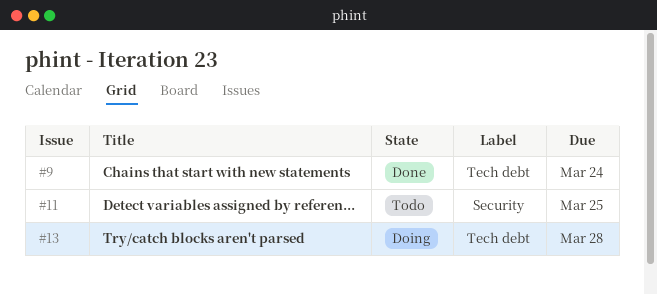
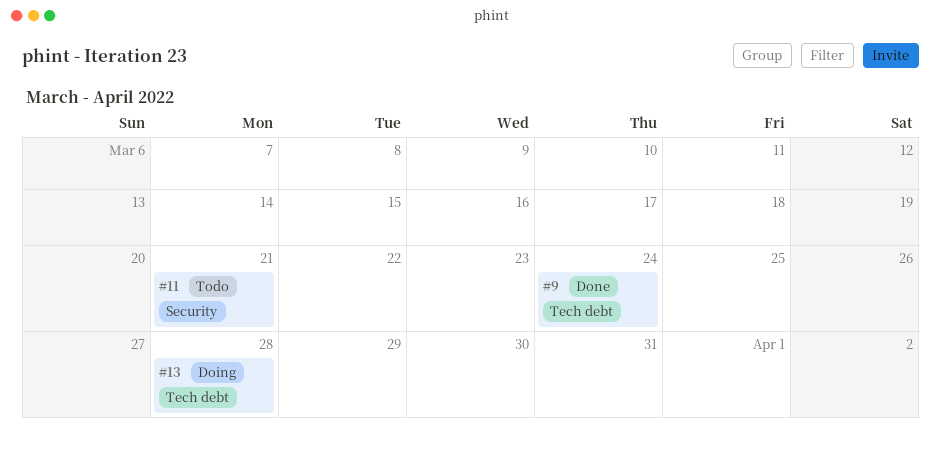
#11, due: Mar 25 -> Mar 21

